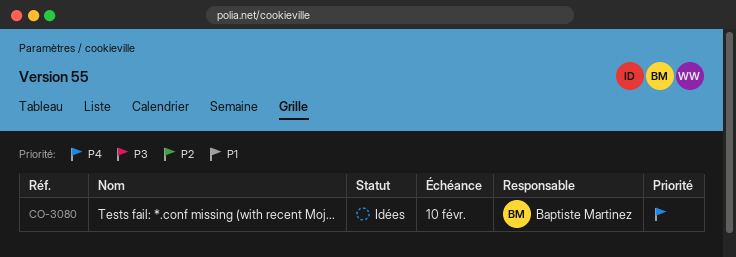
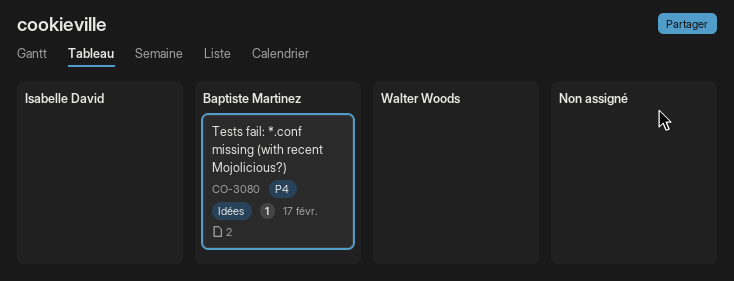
CO-3080, due: Feb 10 -> Feb 17

